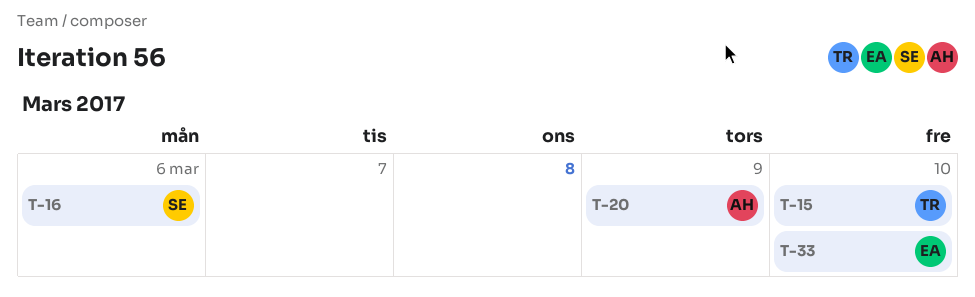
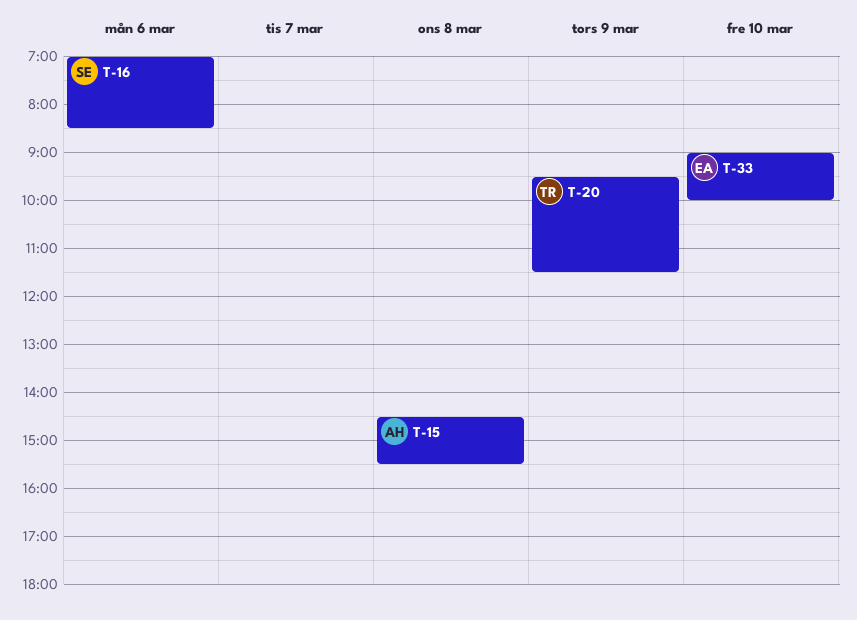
T-15, owner: TR -> AH
T-15, day: Mar 10 -> Mar 8
T-20, owner: AH -> TR

